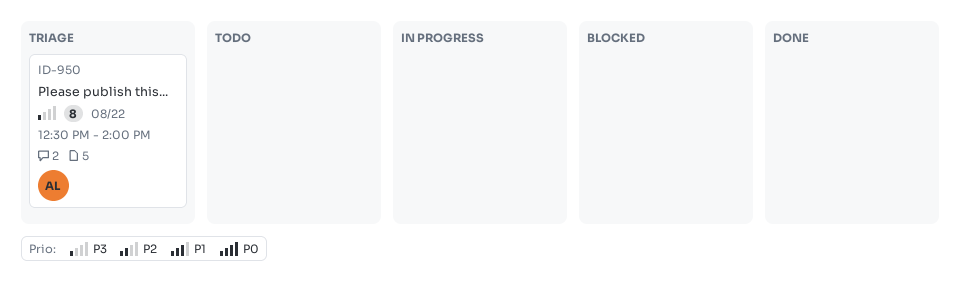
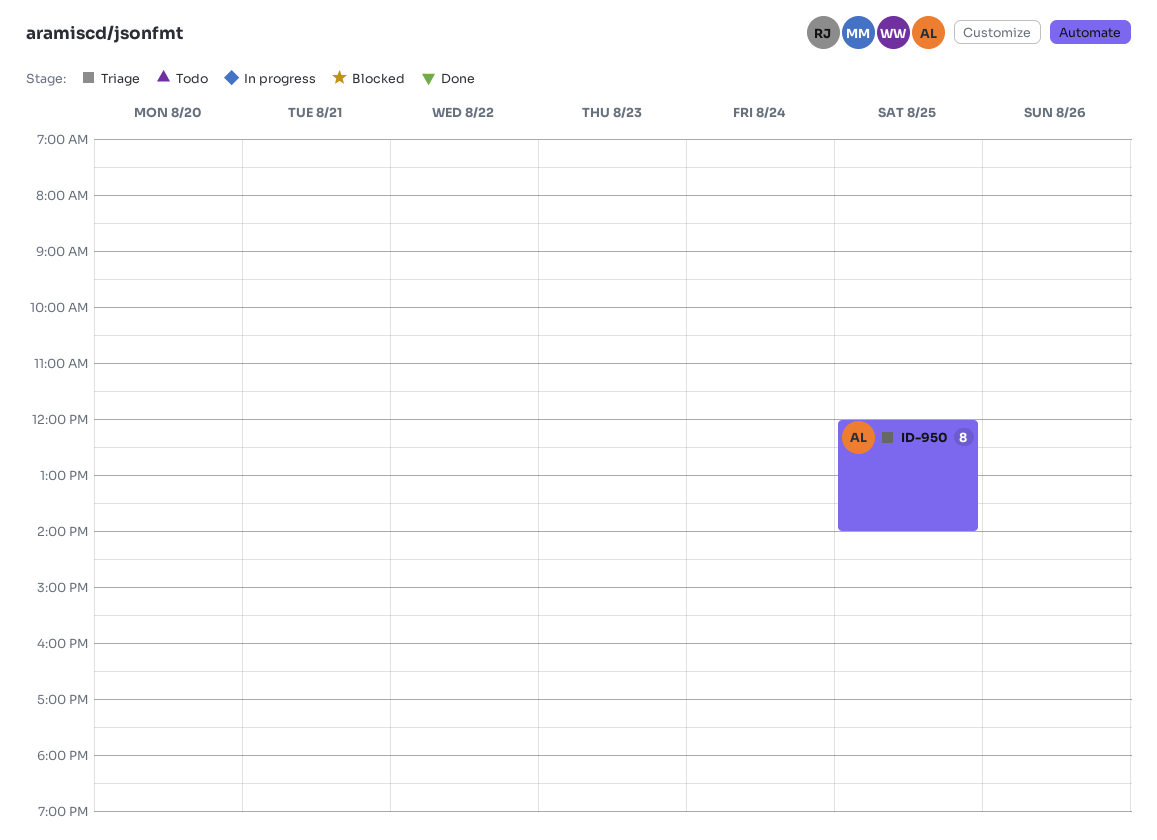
ID-950, day: Aug 22 -> Aug 25
ID-950, begins: 12:30 -> 12:00

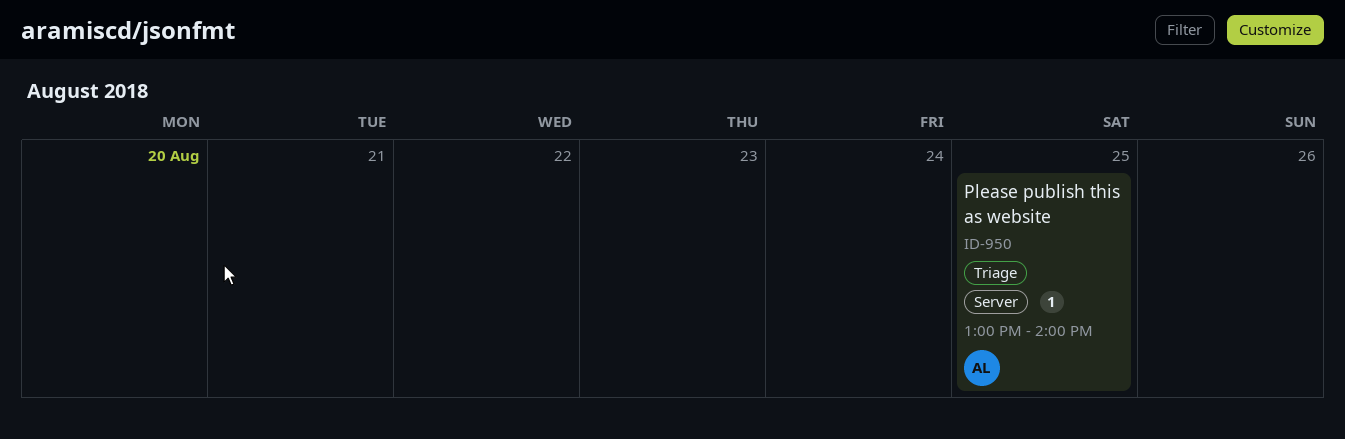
ID-950, estimate: 8 -> 1
ID-950, begins: 12:00 -> 13:00

